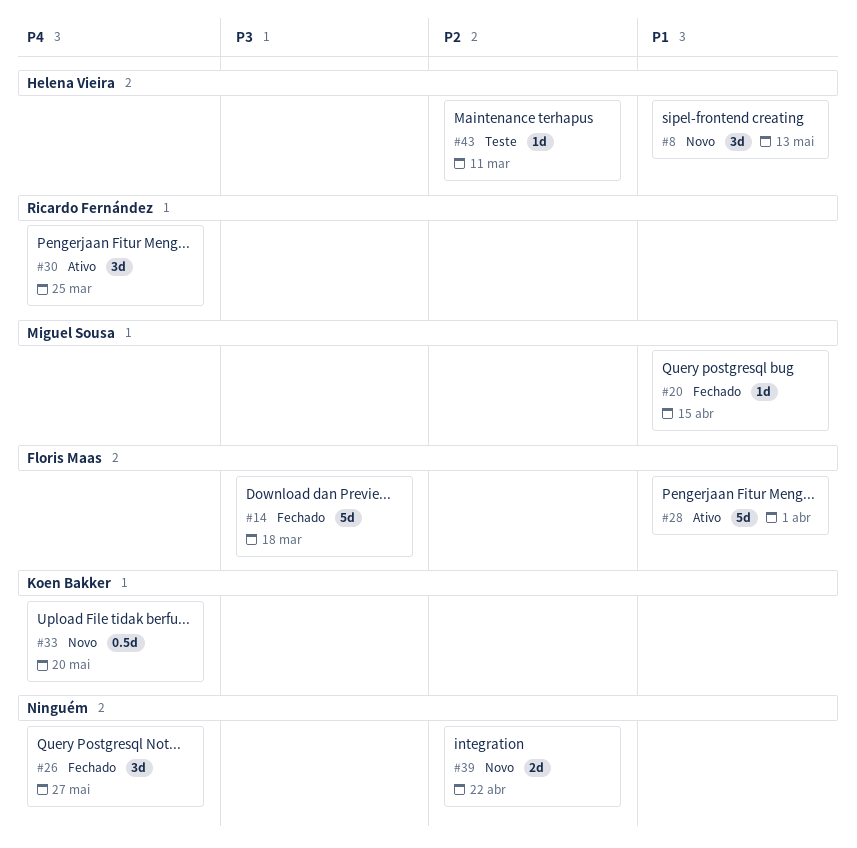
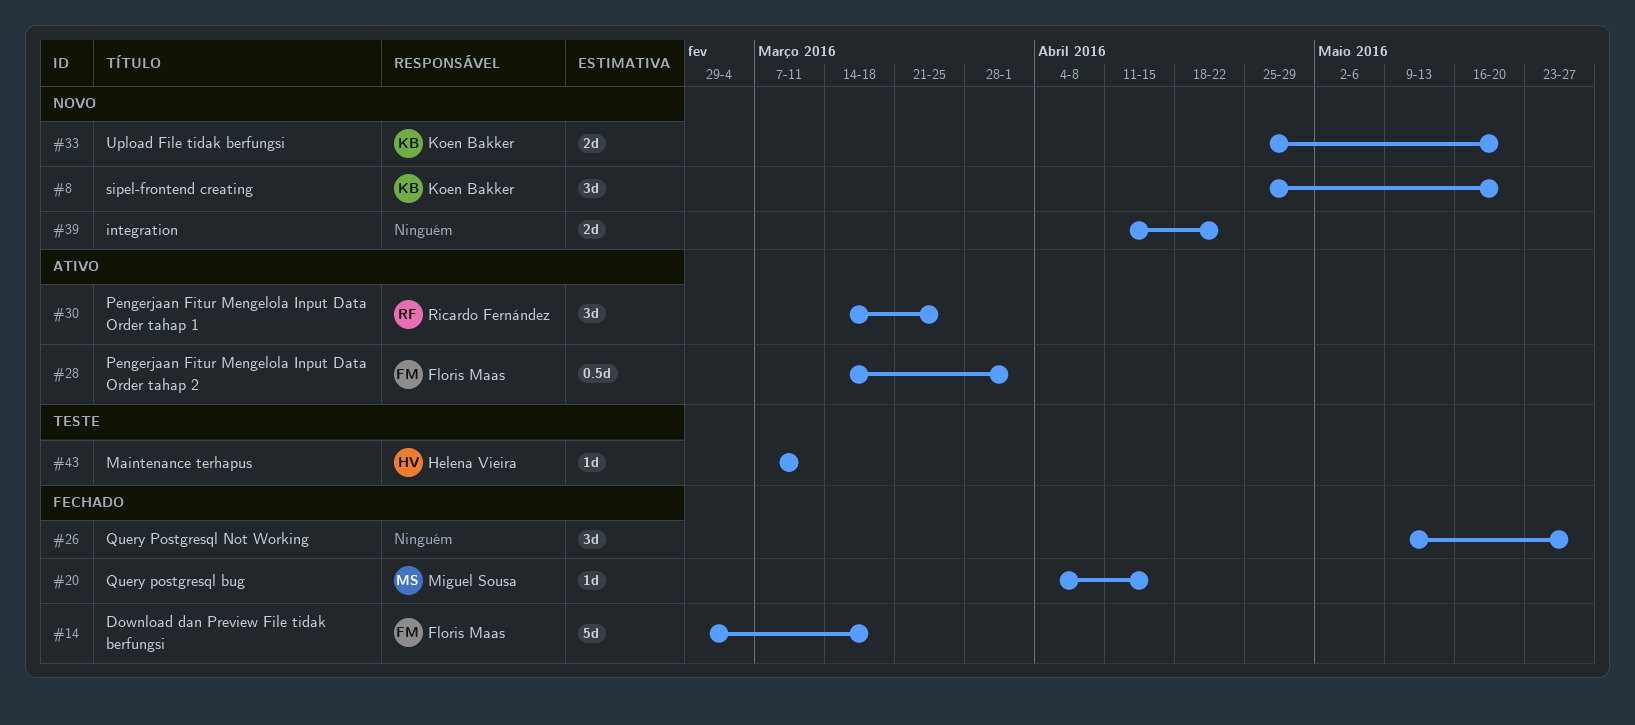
#8, owner: Helena Vieira -> Koen Bakker
#8, due: May 13 -> May 20
#28, estimate: 5d -> 0.5d
#33, estimate: 0.5d -> 2d

